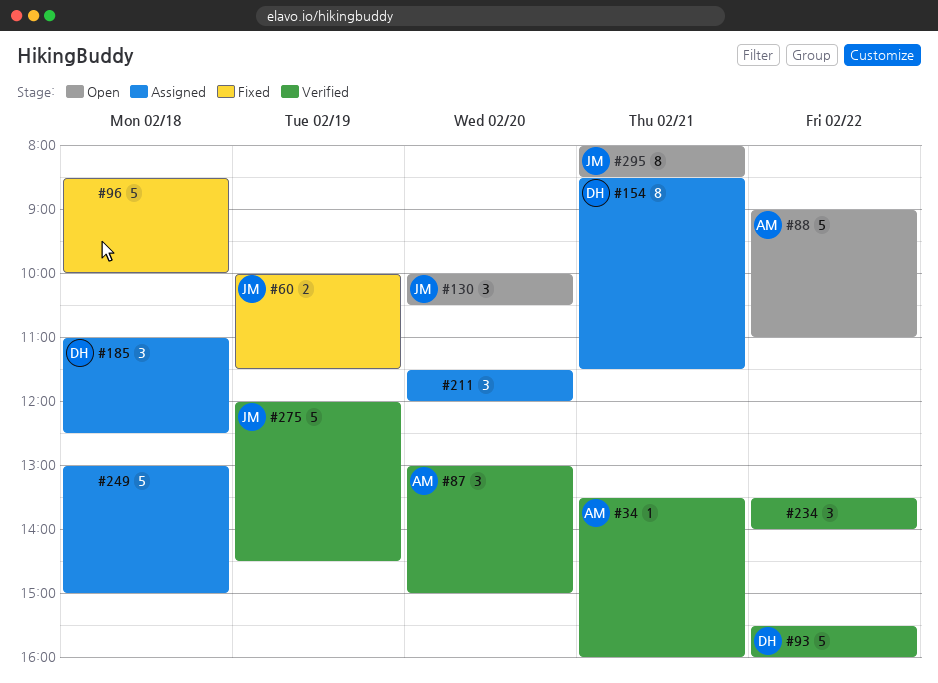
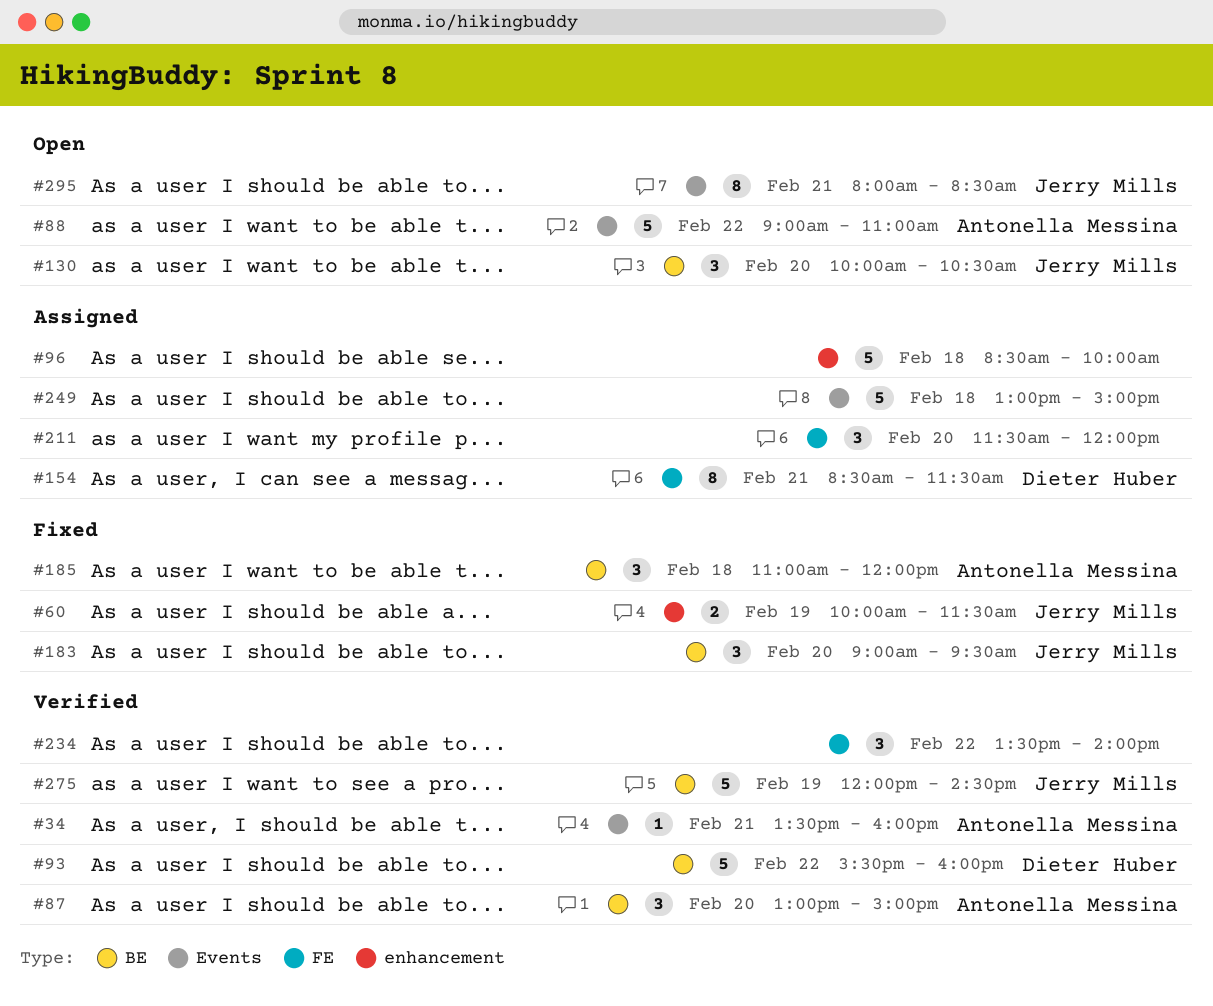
#96, status: Fixed -> Assigned
#183: none -> present
#185, status: Assigned -> Fixed
#185, owner: Dieter Huber -> Antonella Messina
#185, ends: 12:30 -> 12:00

